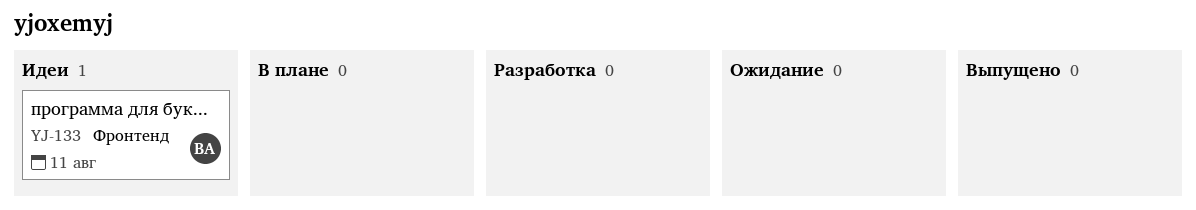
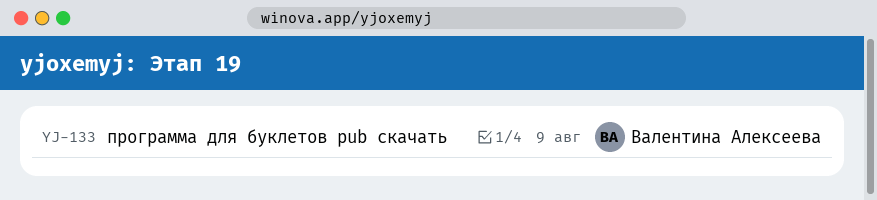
YJ-133, due: Aug 11 -> Aug 9

